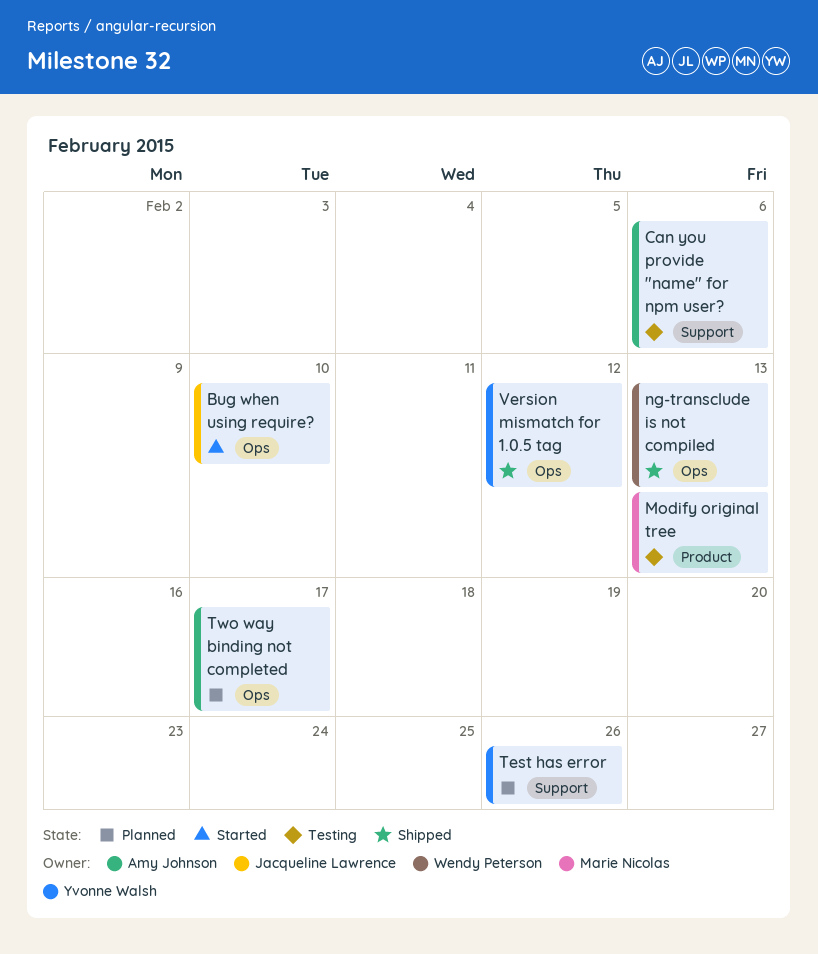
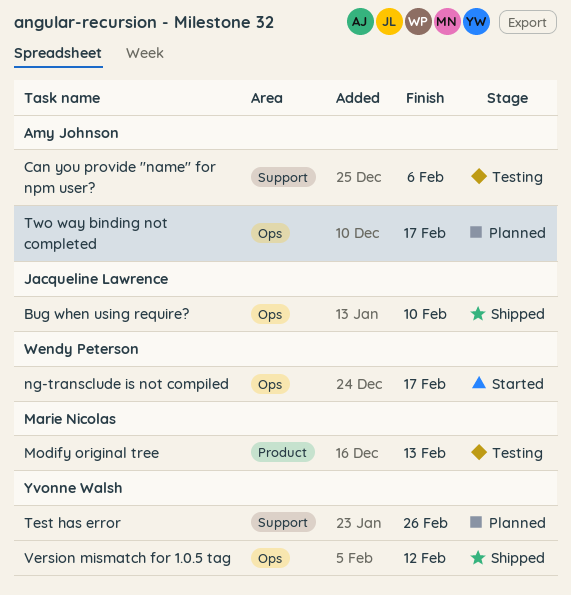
Bug when using require?, status: Started -> Shipped
ng-transclude is not compiled, status: Shipped -> Started
ng-transclude is not compiled, due: Feb 13 -> Feb 17

